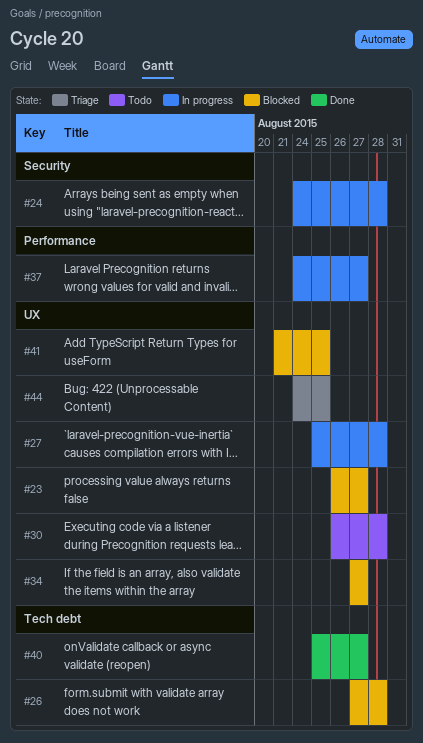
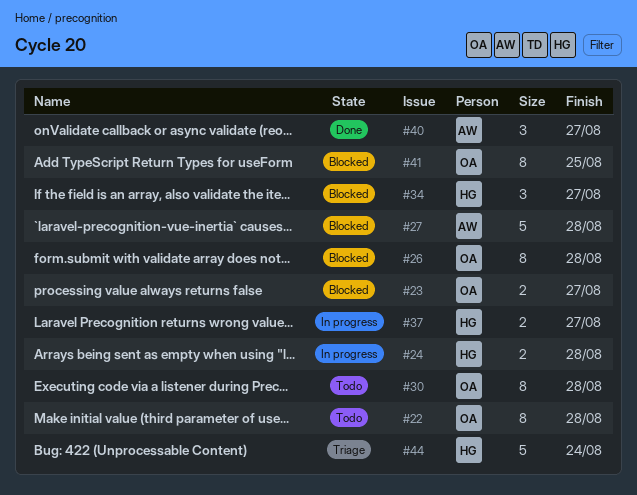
#22: none -> present
#27, status: In progress -> Blocked
#44, due: Aug 25 -> Aug 24

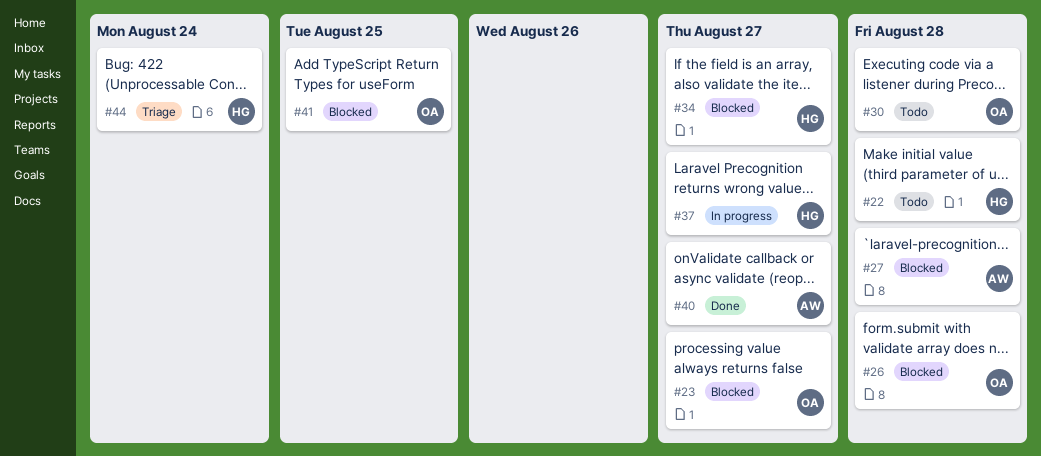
#22, owner: OA -> HG
#24: present -> none

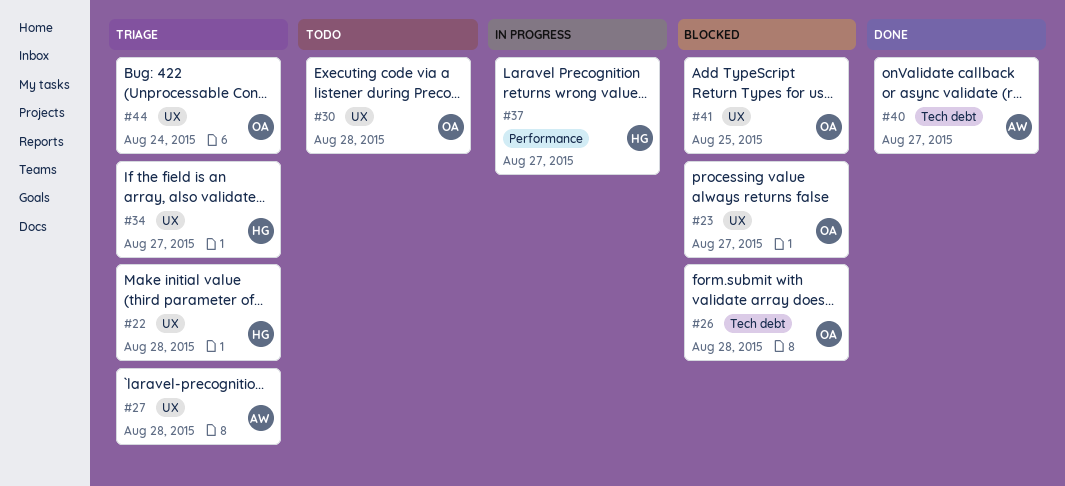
#22, status: Todo -> Triage
#27, status: Blocked -> Triage
#34, status: Blocked -> Triage
#44, owner: HG -> OA

